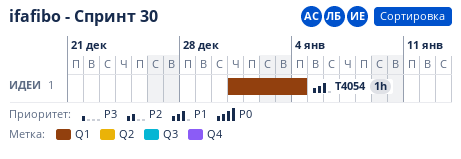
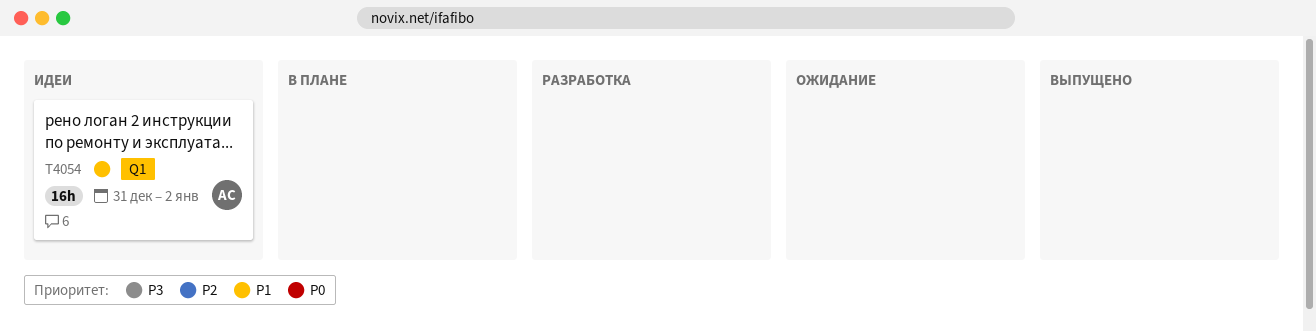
T4054, estimate: 1h -> 16h
T4054, due: Jan 4 -> Jan 2

